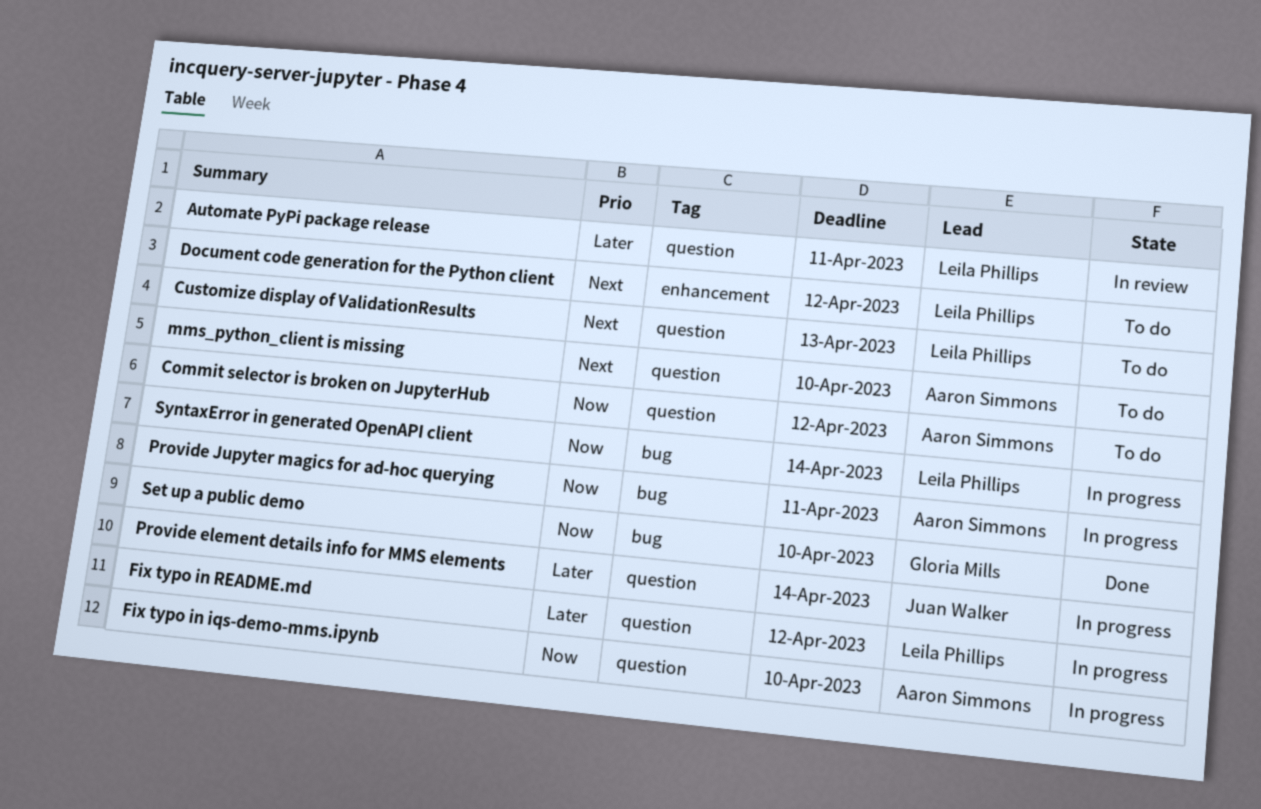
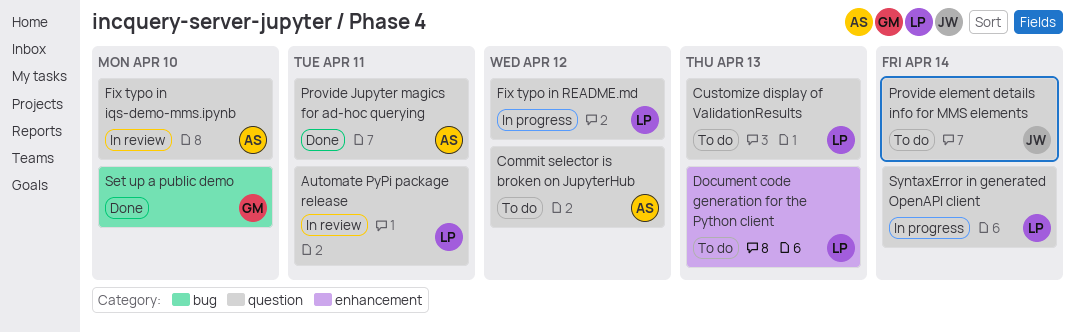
Document code generation for the Python client, due: Apr 12 -> Apr 13
Fix typo in iqs-demo-mms.ipynb, status: In progress -> In review
mms_python_client is missing: present -> none
Provide element details info for MMS elements, status: In progress -> To do
Provide Jupyter magics for ad-hoc querying, status: In progress -> Done
Provide Jupyter magics for ad-hoc querying, label: bug -> question
SyntaxError in generated OpenAPI client, label: bug -> question

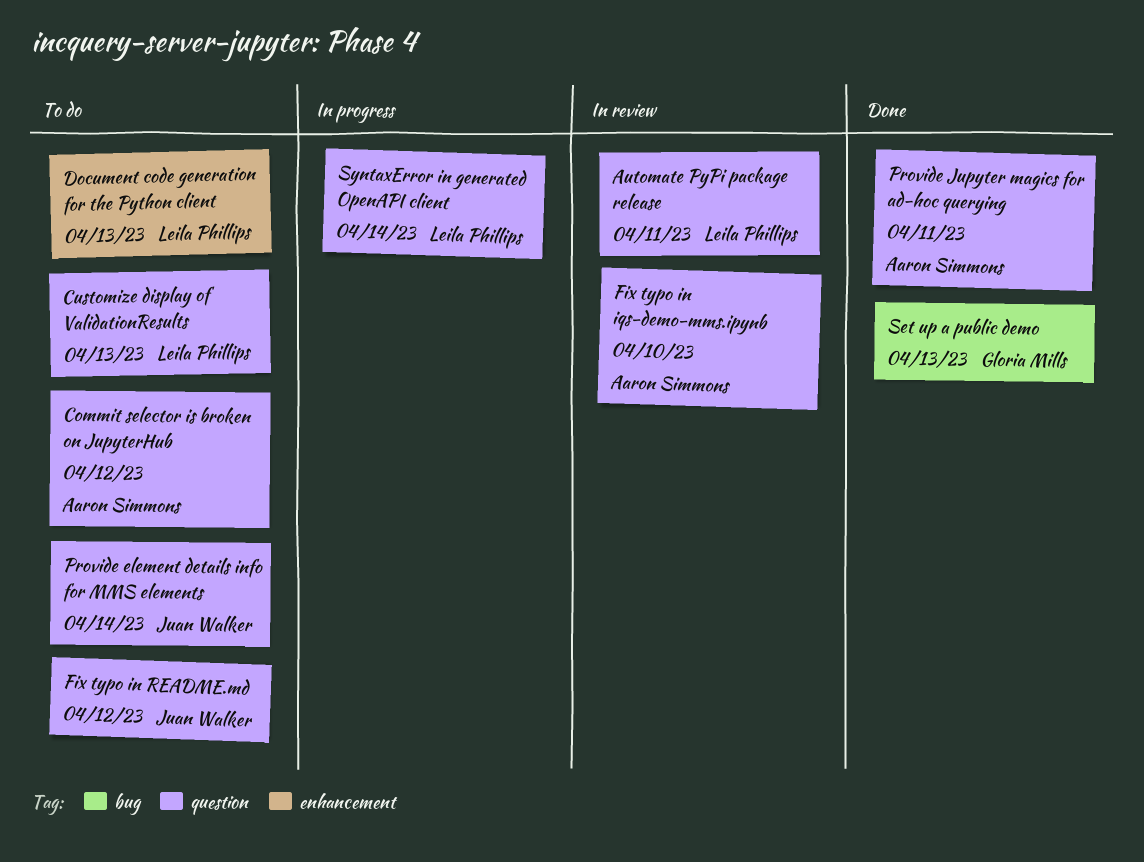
Fix typo in README.md, status: In progress -> To do
Fix typo in README.md, owner: Leila Phillips -> Juan Walker
Set up a public demo, due: Apr 10 -> Apr 13

